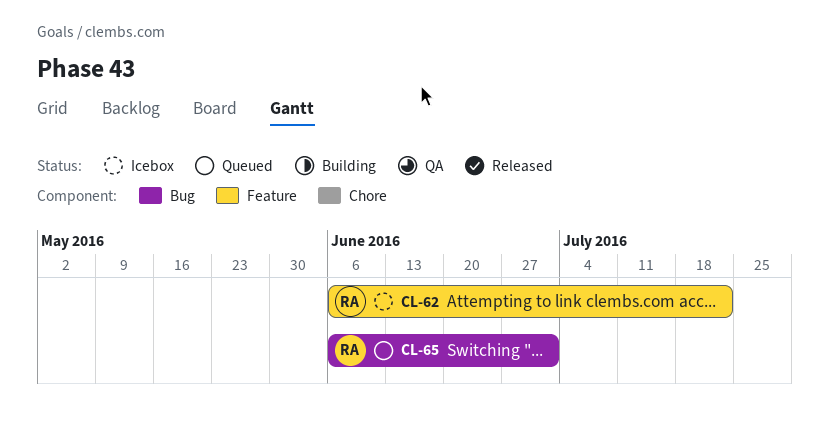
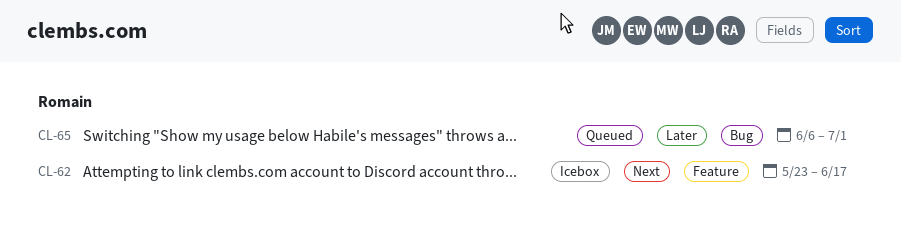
CL-62, start: Jun 6 -> May 23
CL-62, due: Jul 22 -> Jun 17

